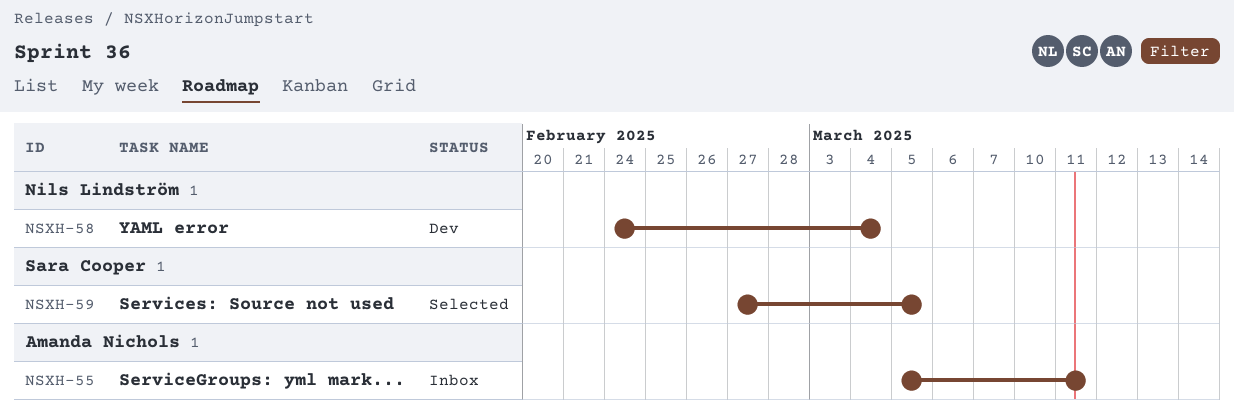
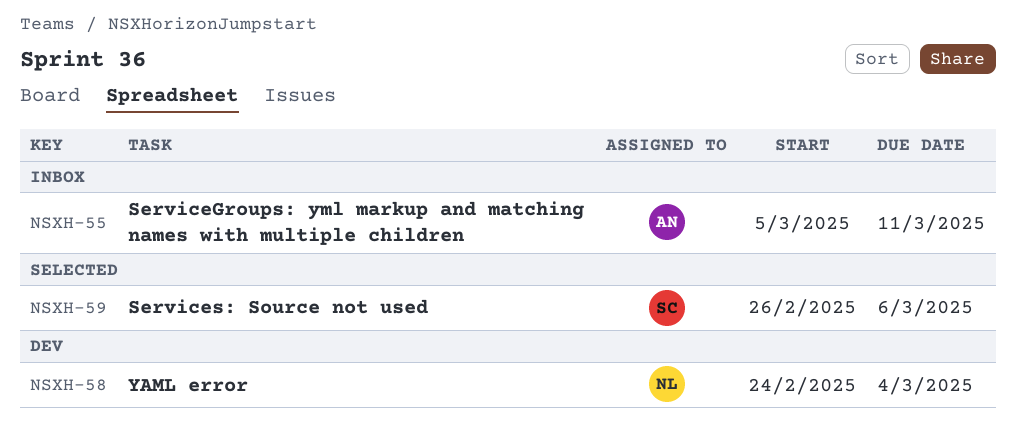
NSXH-59, start: Feb 27 -> Feb 26
NSXH-59, due: Mar 5 -> Mar 6

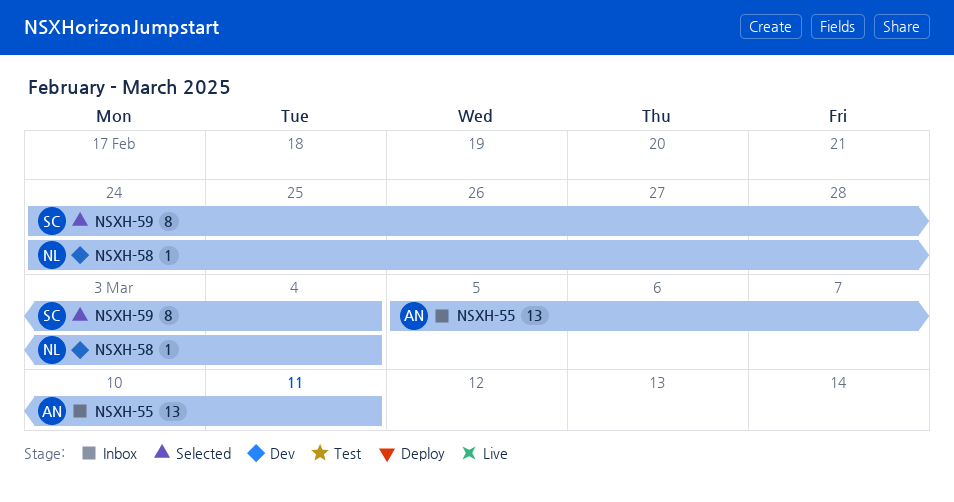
NSXH-59, start: Feb 26 -> Feb 24
NSXH-59, due: Mar 6 -> Mar 4

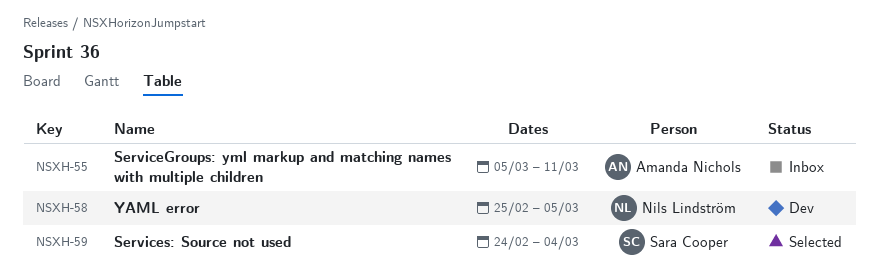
NSXH-58, start: Feb 24 -> Feb 25
NSXH-58, due: Mar 4 -> Mar 5

